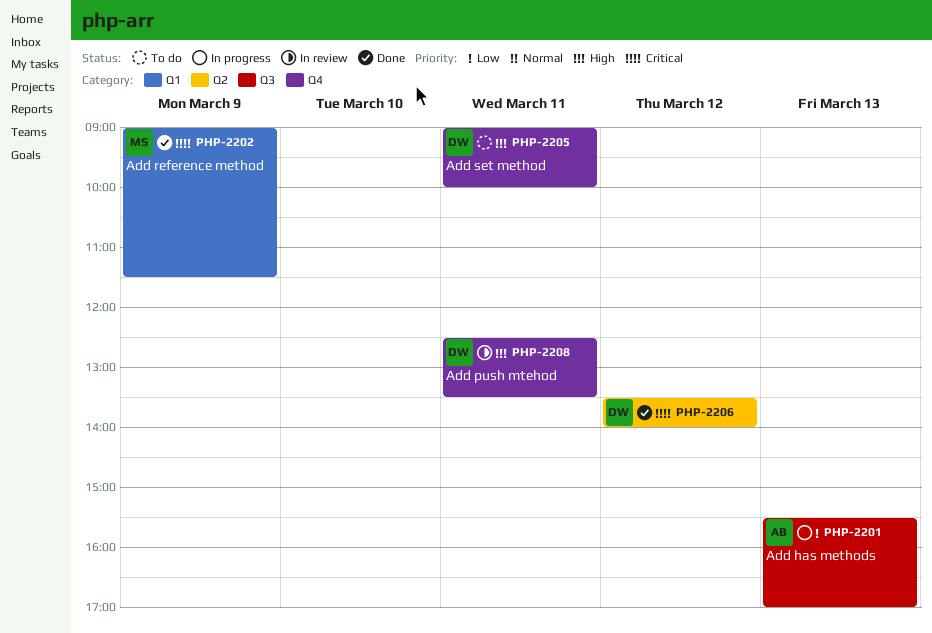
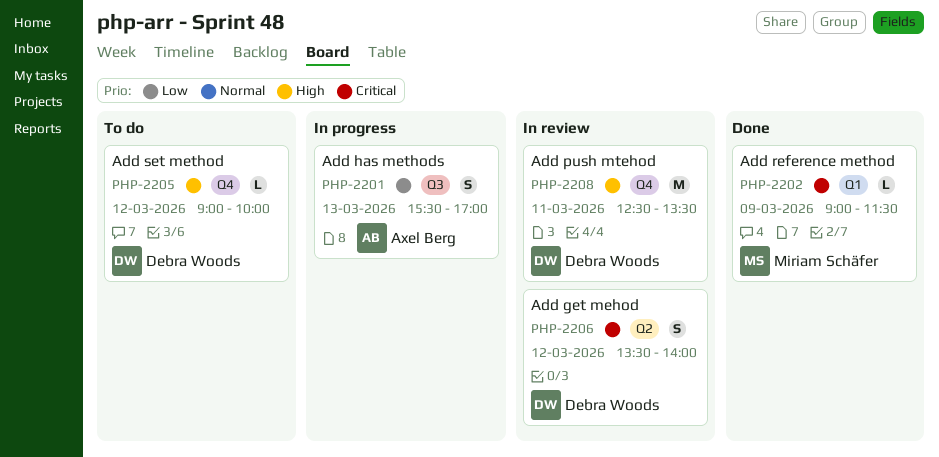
PHP-2205, day: Mar 11 -> Mar 12
PHP-2206, status: Done -> In review

